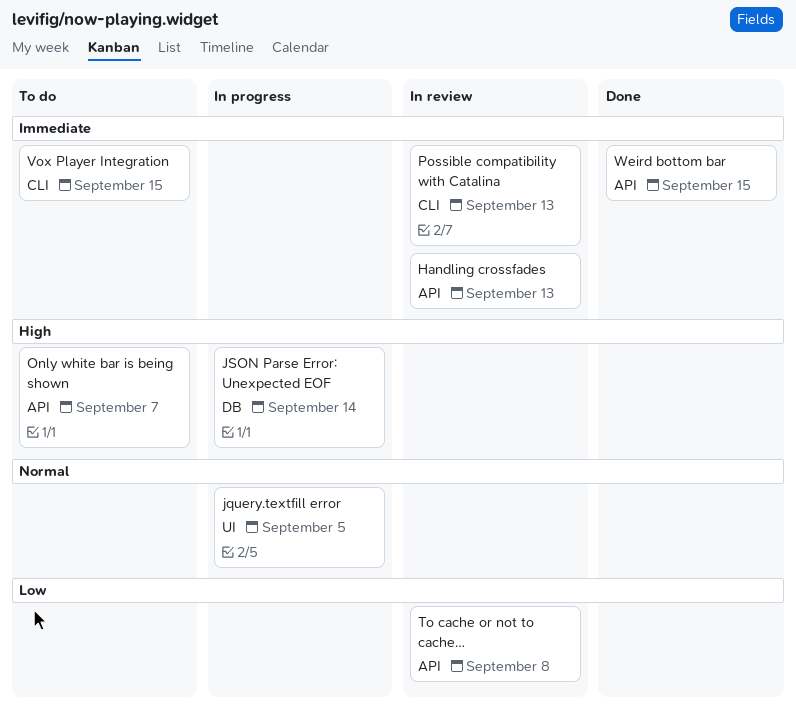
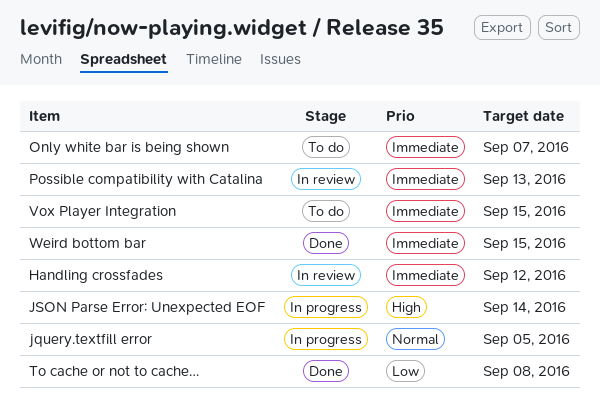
Handling crossfades, due: Sep 13 -> Sep 12
Only white bar is being shown, priority: High -> Immediate
To cache or not to cache…, status: In review -> Done

